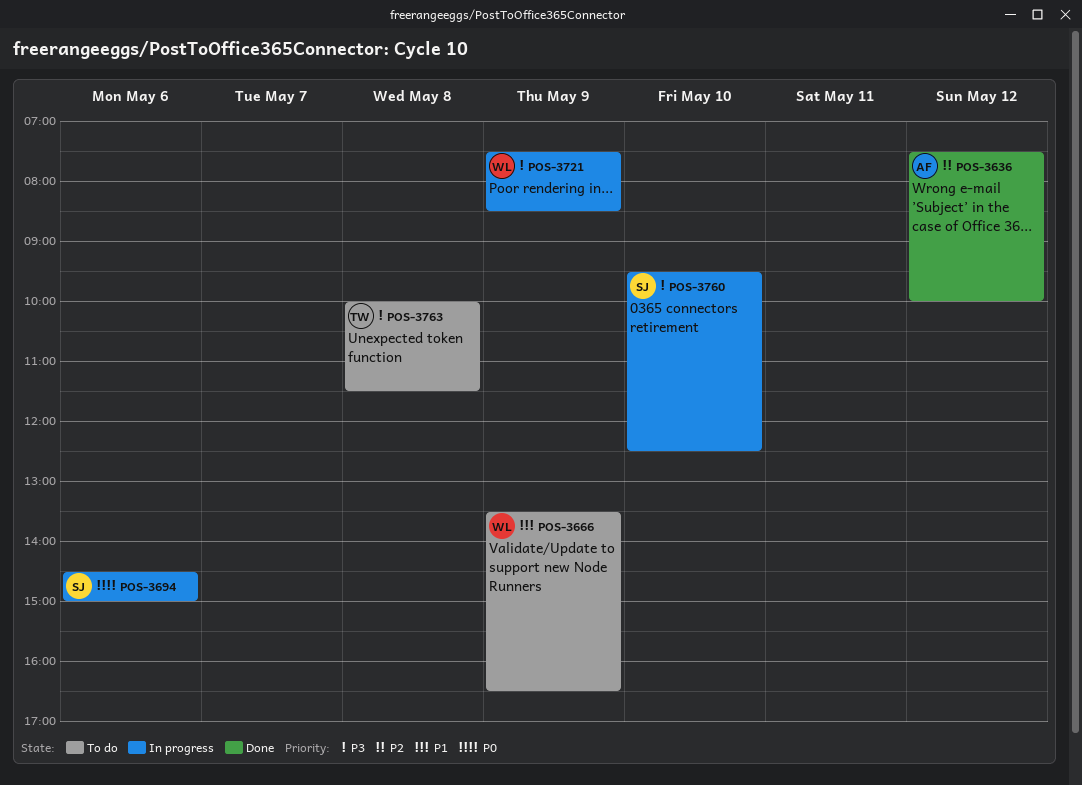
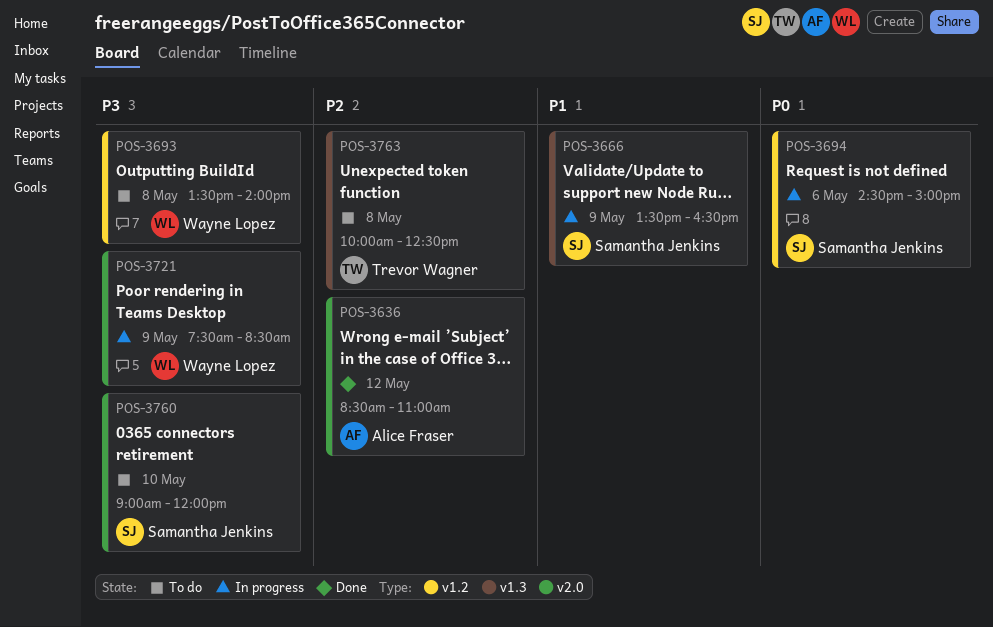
POS-3636, begins: 07:30 -> 08:30
POS-3636, ends: 10:00 -> 11:00
POS-3666, status: To do -> In progress
POS-3666, owner: Wayne Lopez -> Samantha Jenkins
POS-3693: none -> present
POS-3760, status: In progress -> To do
POS-3760, begins: 09:30 -> 09:00
POS-3760, ends: 12:30 -> 12:00
POS-3763, priority: P3 -> P2
POS-3763, ends: 11:30 -> 12:30

